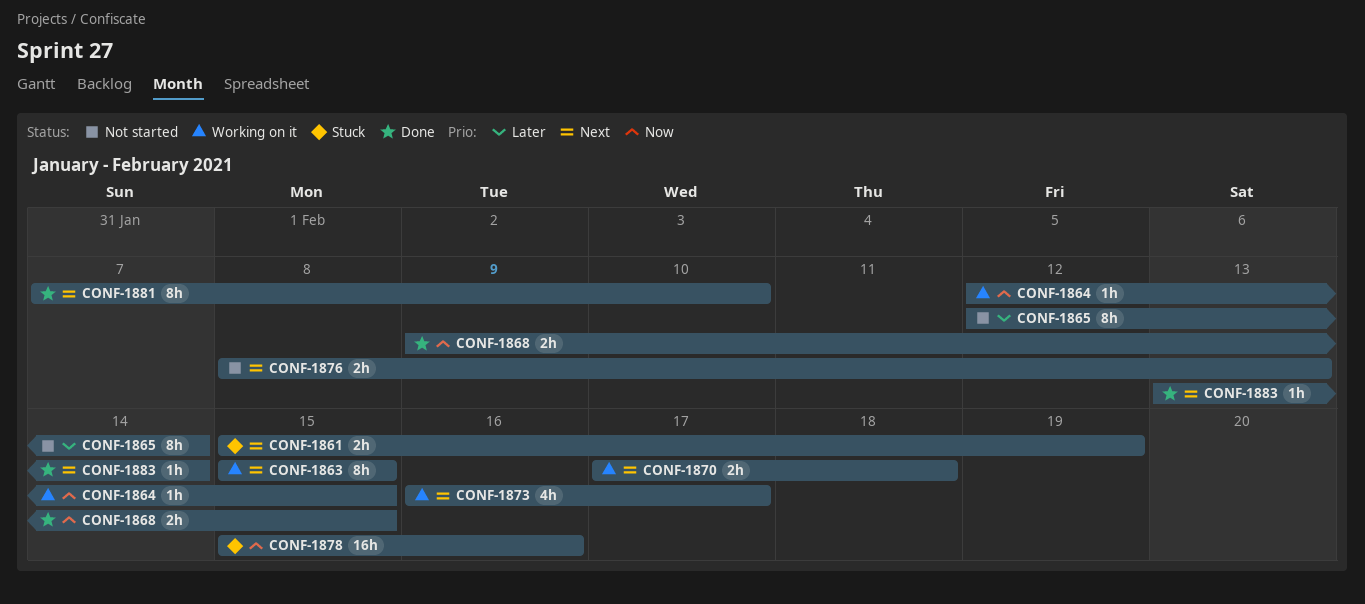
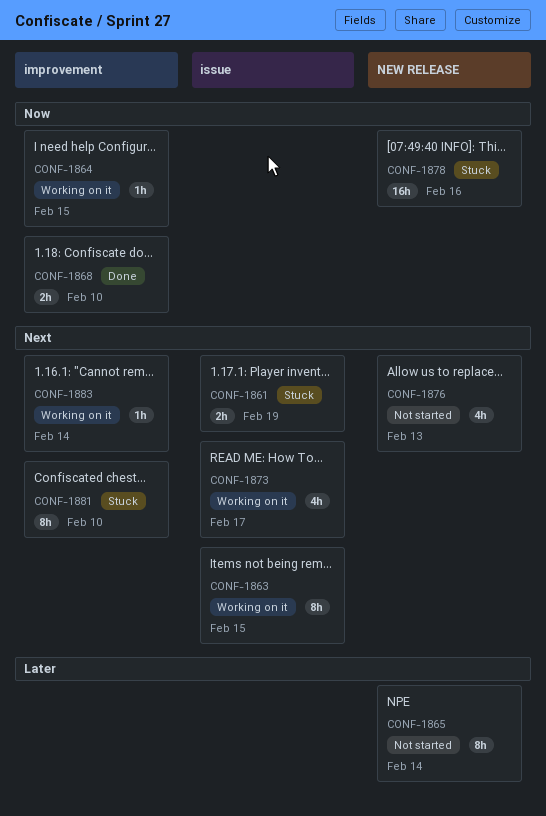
CONF-1868, due: Feb 15 -> Feb 10
CONF-1870: present -> none
CONF-1876, estimate: 2h -> 4h
CONF-1881, status: Done -> Stuck
CONF-1883, status: Done -> Working on it

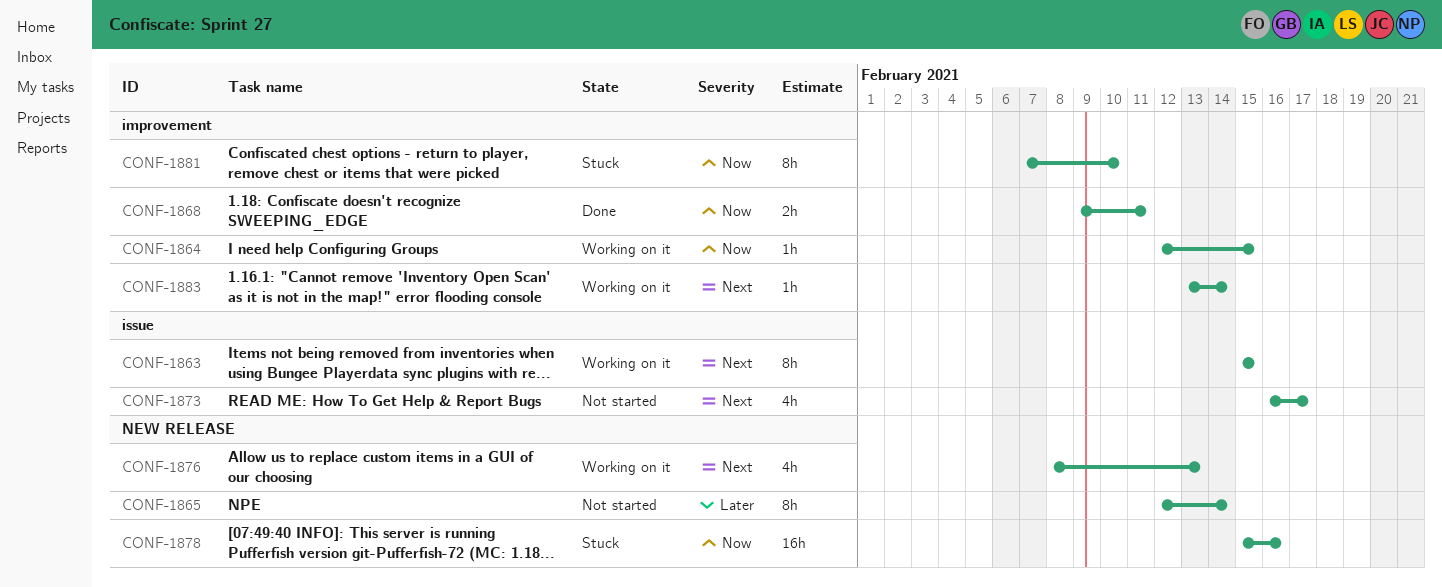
CONF-1861: present -> none
CONF-1868, due: Feb 10 -> Feb 11
CONF-1873, status: Working on it -> Not started
CONF-1876, status: Not started -> Working on it
CONF-1881, priority: Next -> Now

